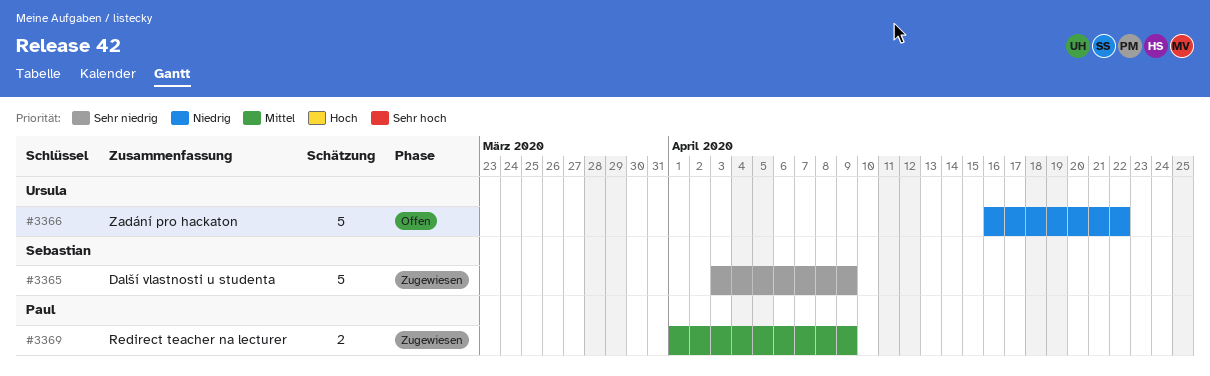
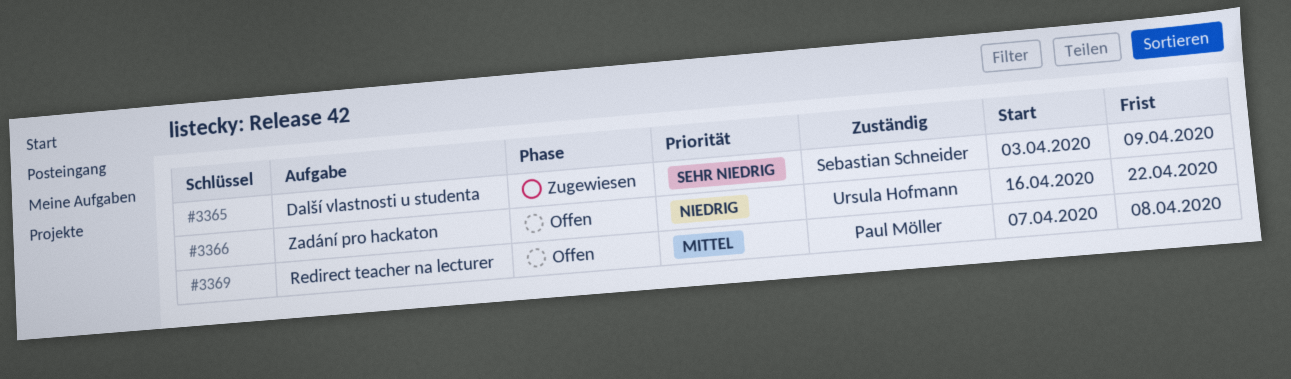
#3369, status: Zugewiesen -> Offen
#3369, start: Apr 1 -> Apr 7
#3369, due: Apr 9 -> Apr 8

